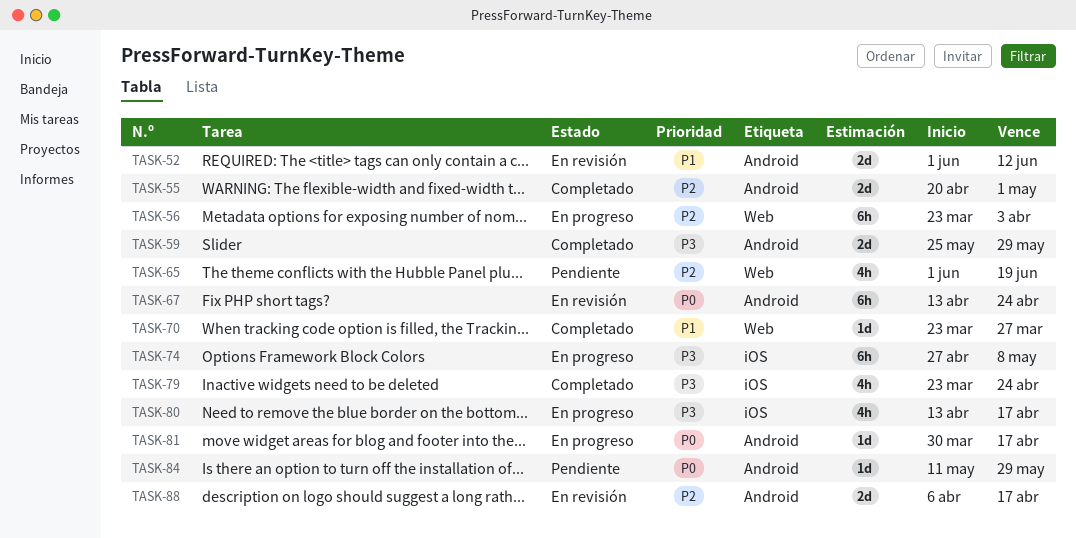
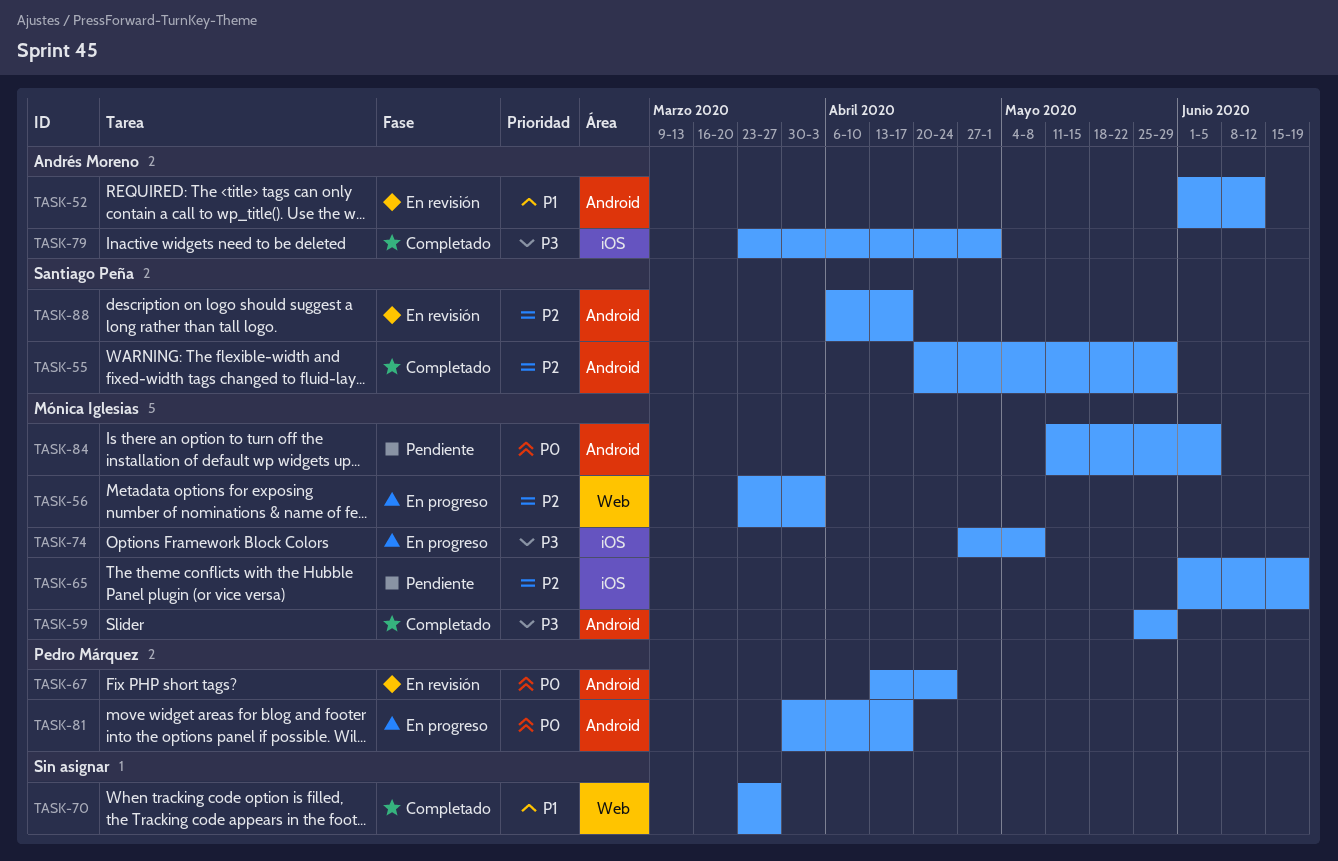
TASK-55, due: May 1 -> May 29
TASK-65, label: Web -> iOS
TASK-79, due: Apr 24 -> May 1
TASK-80: present -> none
TASK-84, due: May 29 -> Jun 5

